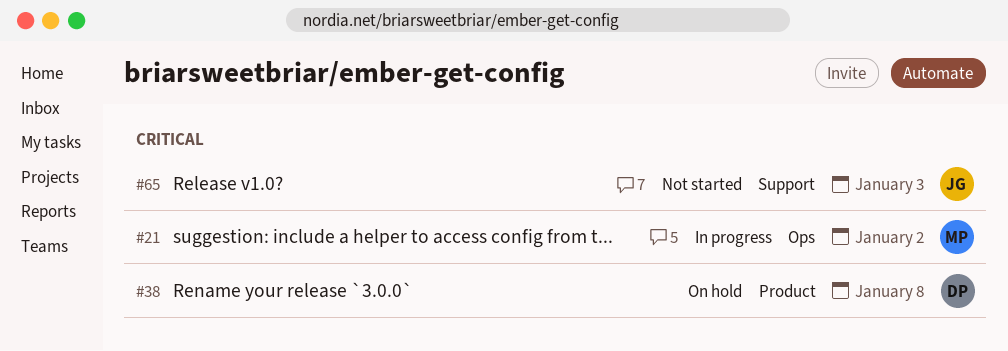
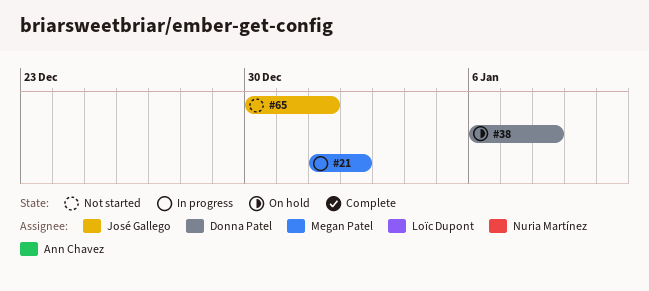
#65, due: Jan 3 -> Jan 1

